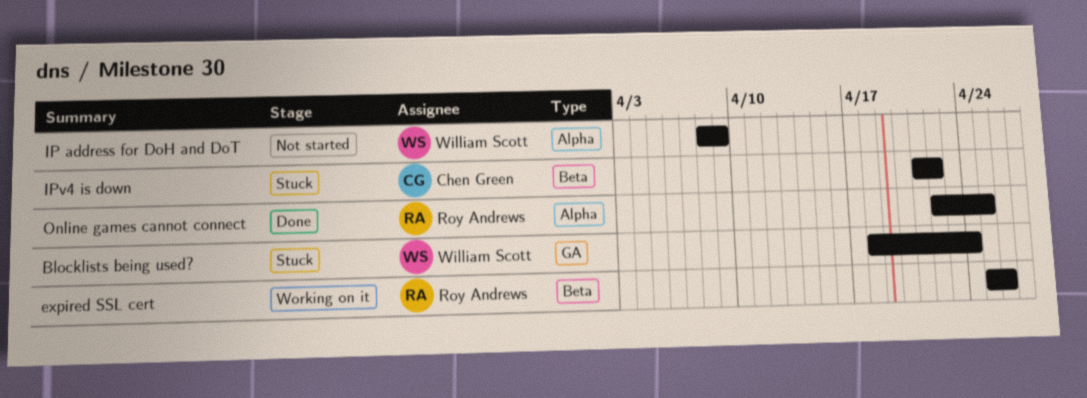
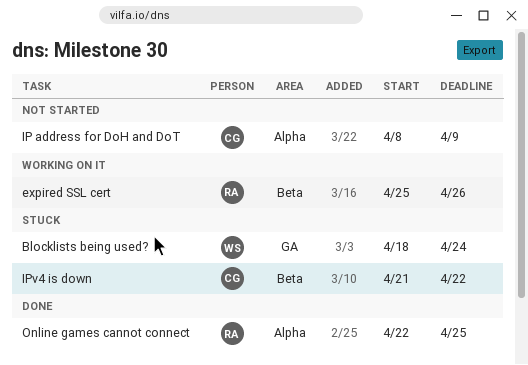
IP address for DoH and DoT, owner: William Scott -> Chen Green

